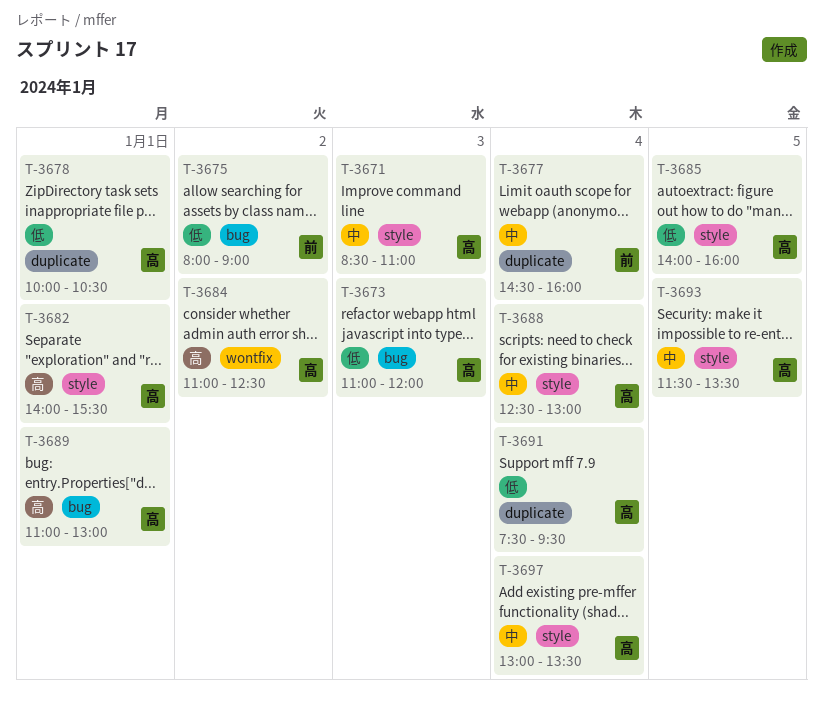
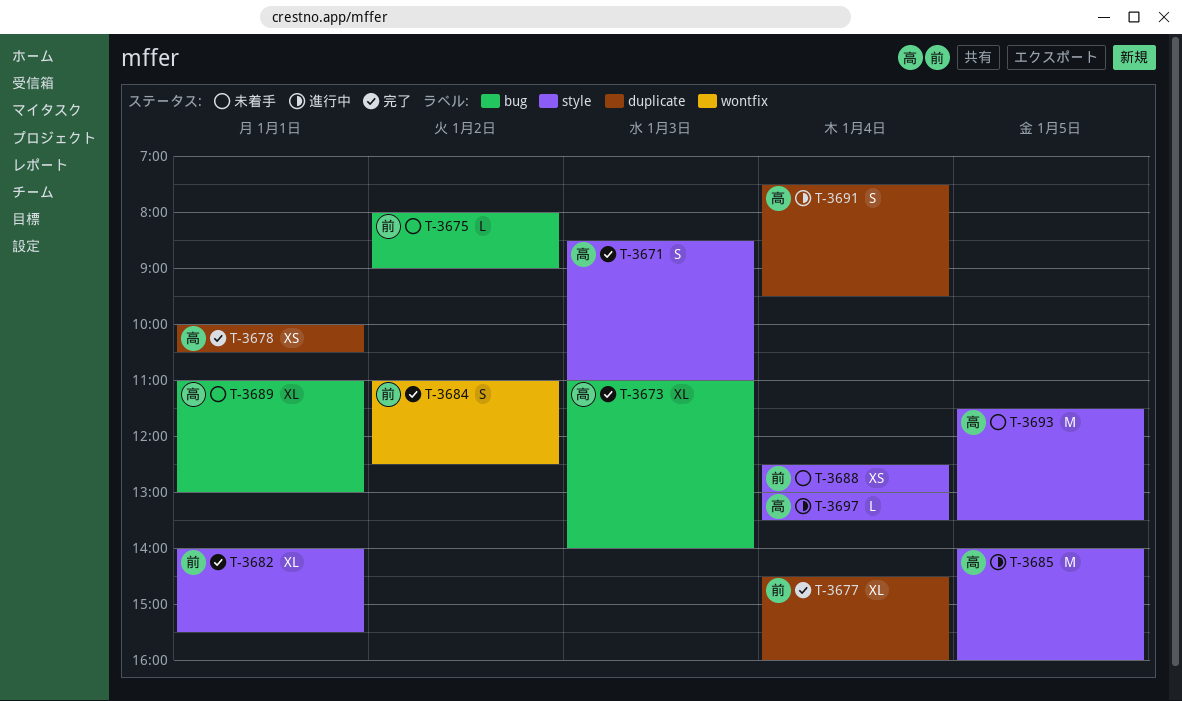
T-3673, ends: 12:00 -> 14:00
T-3682, owner: 高 -> 前
T-3684, owner: 高 -> 前
T-3688, owner: 高 -> 前

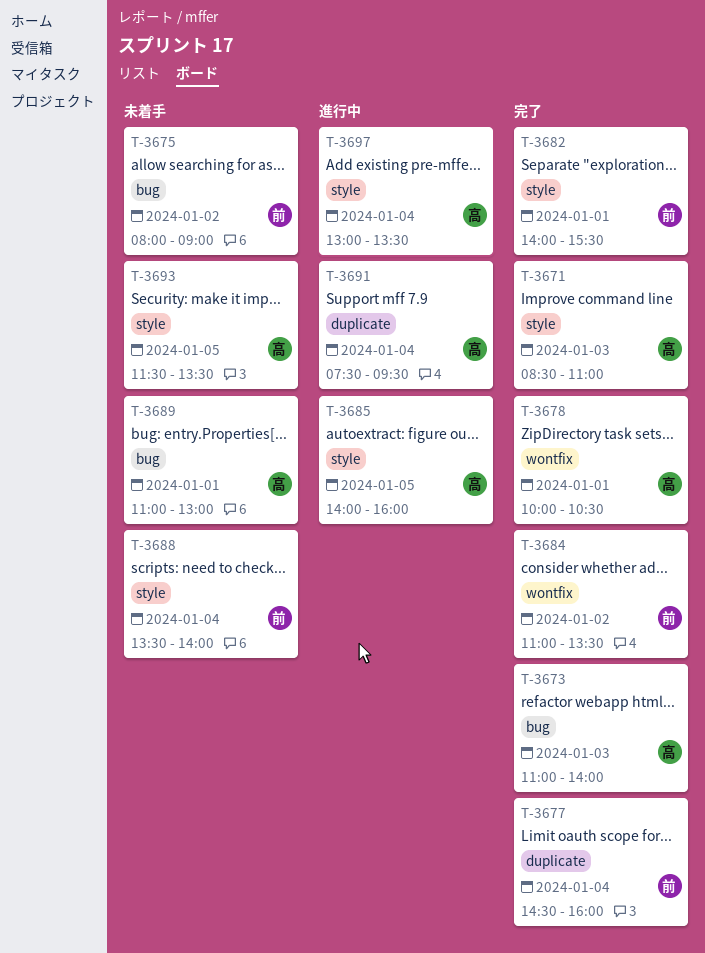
T-3678, label: duplicate -> wontfix
T-3684, ends: 12:30 -> 13:30
T-3688, begins: 12:30 -> 13:30
T-3688, ends: 13:00 -> 14:00

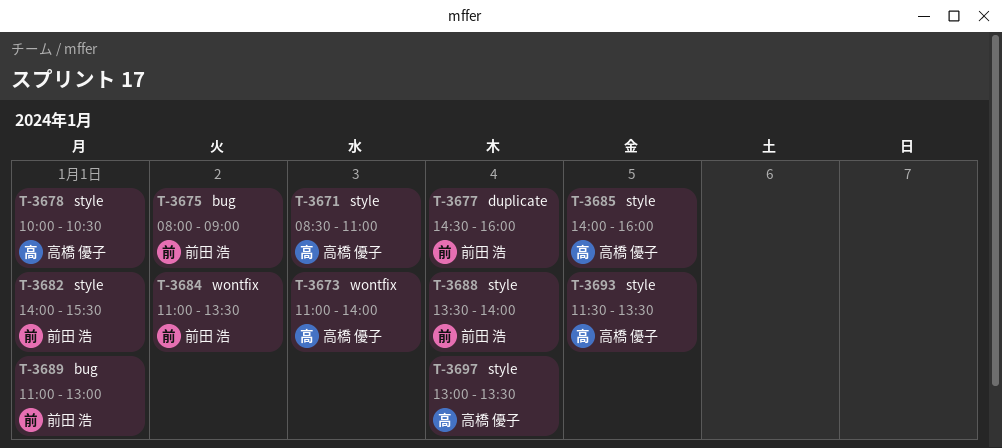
T-3673, label: bug -> wontfix
T-3678, label: wontfix -> style
T-3689, owner: 高橋 優子 -> 前田 浩
T-3691: present -> none

